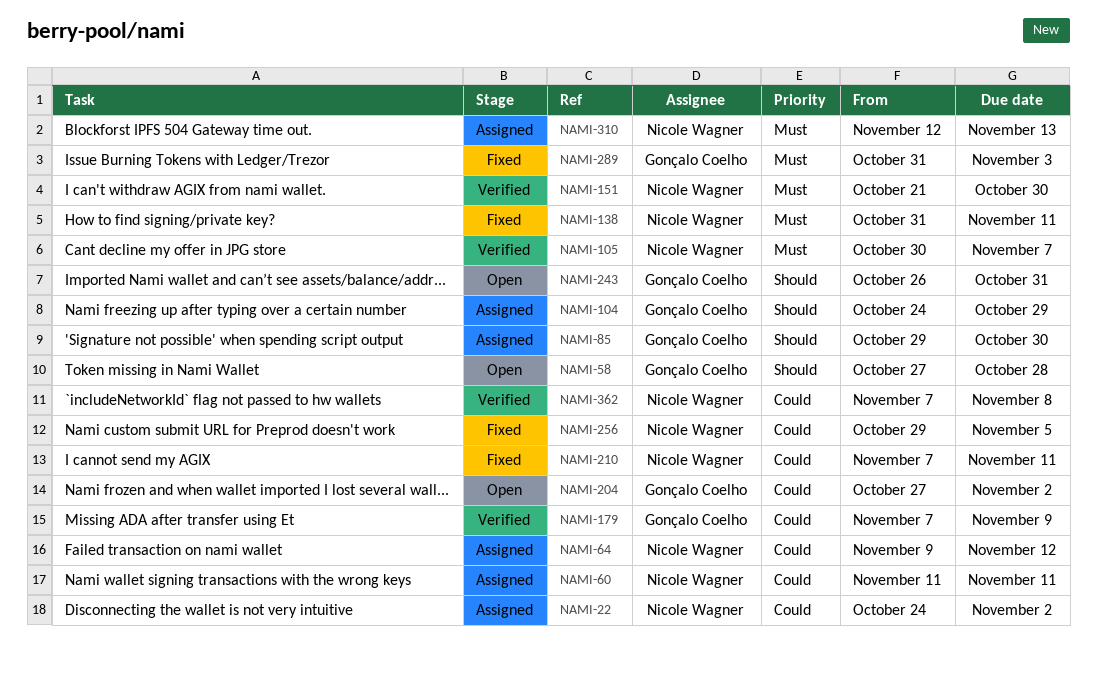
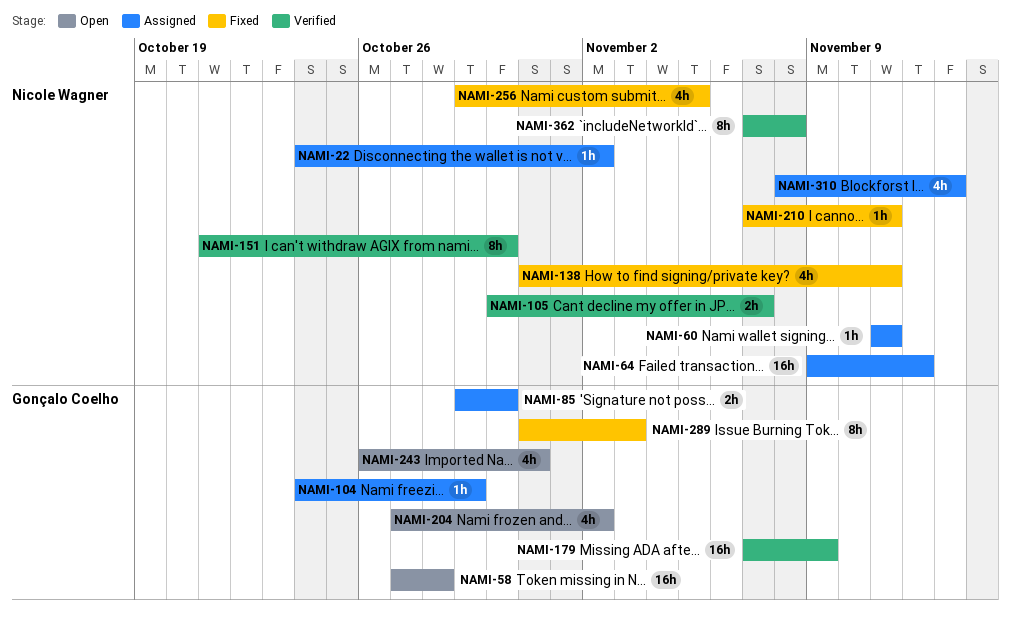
NAMI-310, start: Nov 12 -> Nov 8

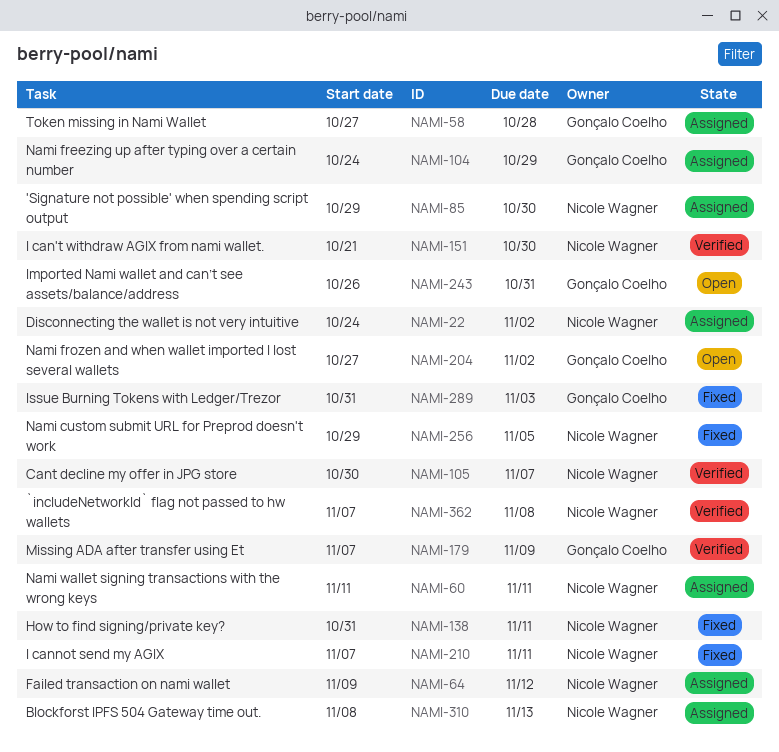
NAMI-58, status: Open -> Assigned
NAMI-85, owner: Gonçalo Coelho -> Nicole Wagner

